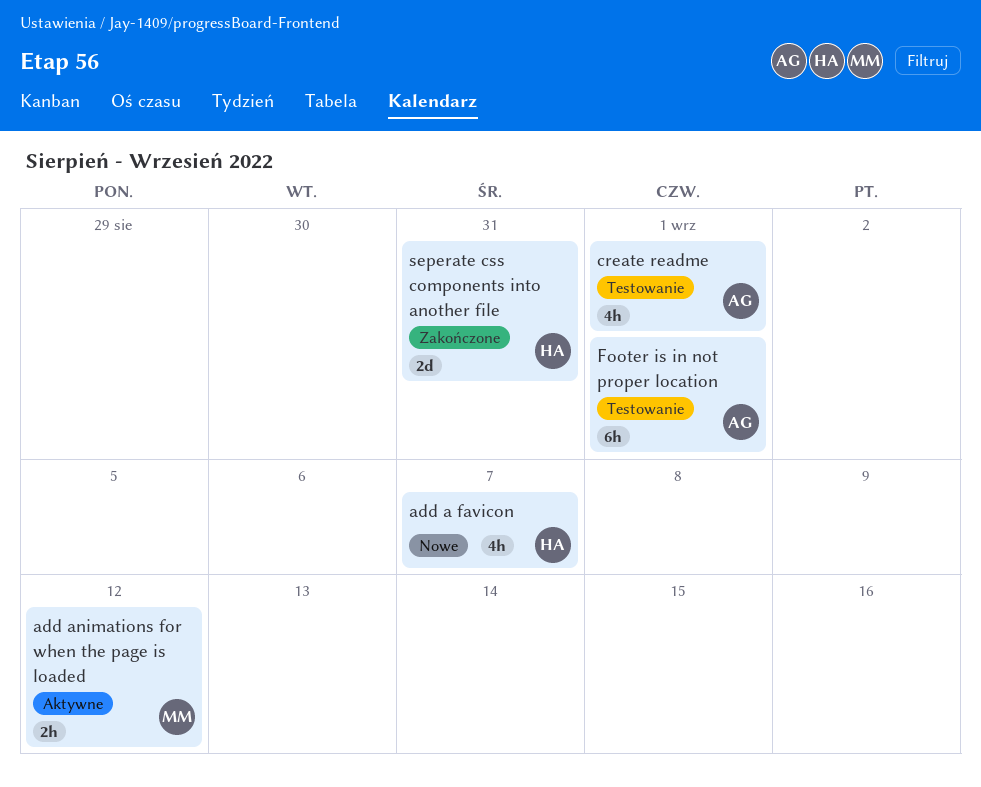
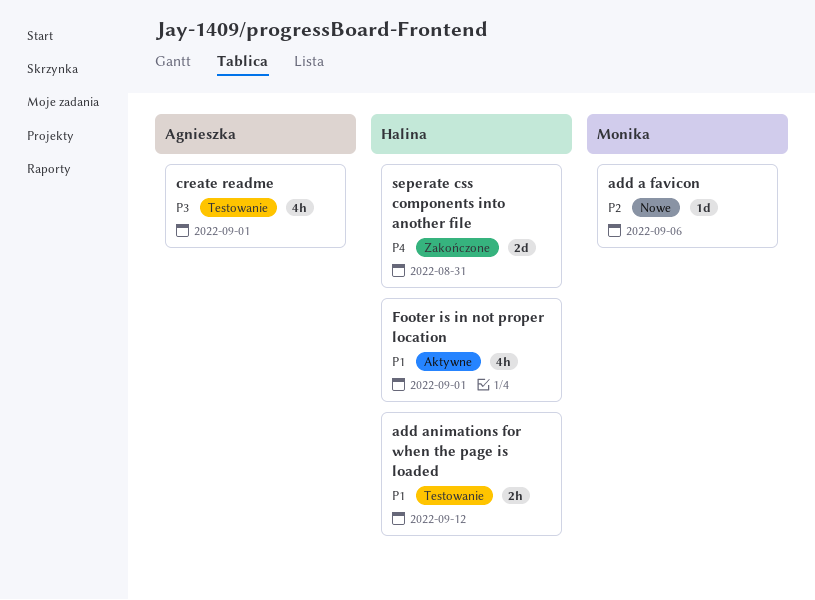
add a favicon, owner: Halina -> Monika
add a favicon, estimate: 4h -> 1d
add a favicon, due: Sep 7 -> Sep 6
add animations for when the page is loaded, status: Aktywne -> Testowanie
add animations for when the page is loaded, owner: Monika -> Halina
Footer is in not proper location, status: Testowanie -> Aktywne
Footer is in not proper location, owner: Agnieszka -> Halina
Footer is in not proper location, estimate: 6h -> 4h

